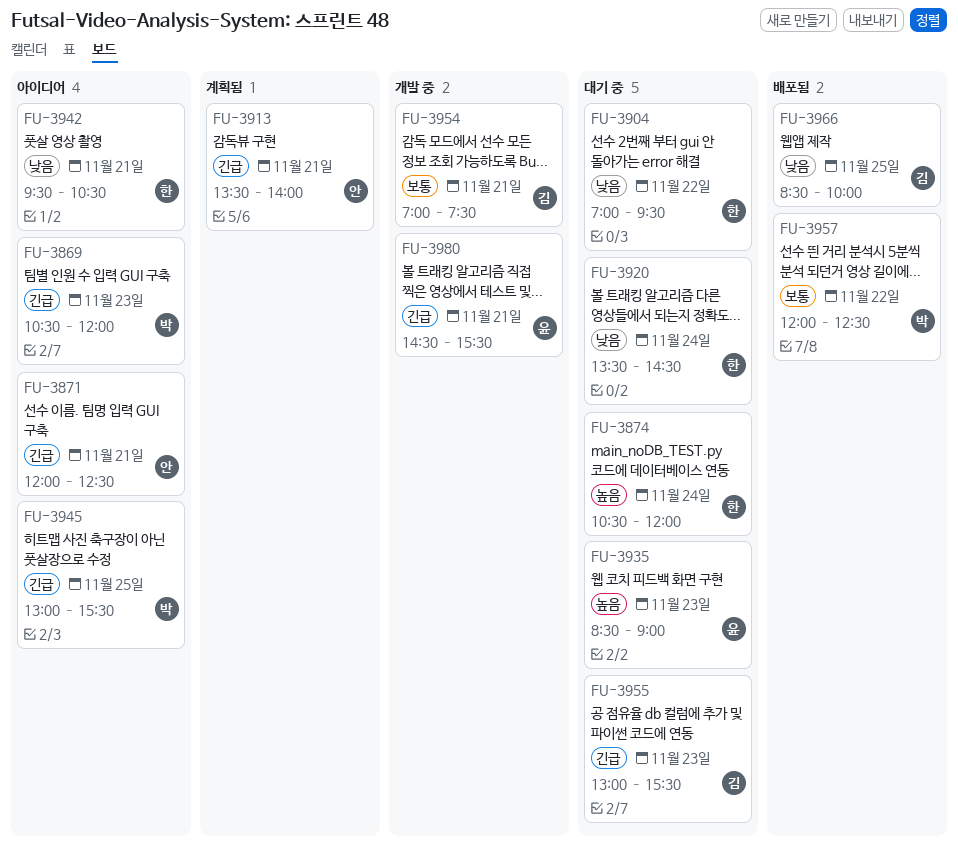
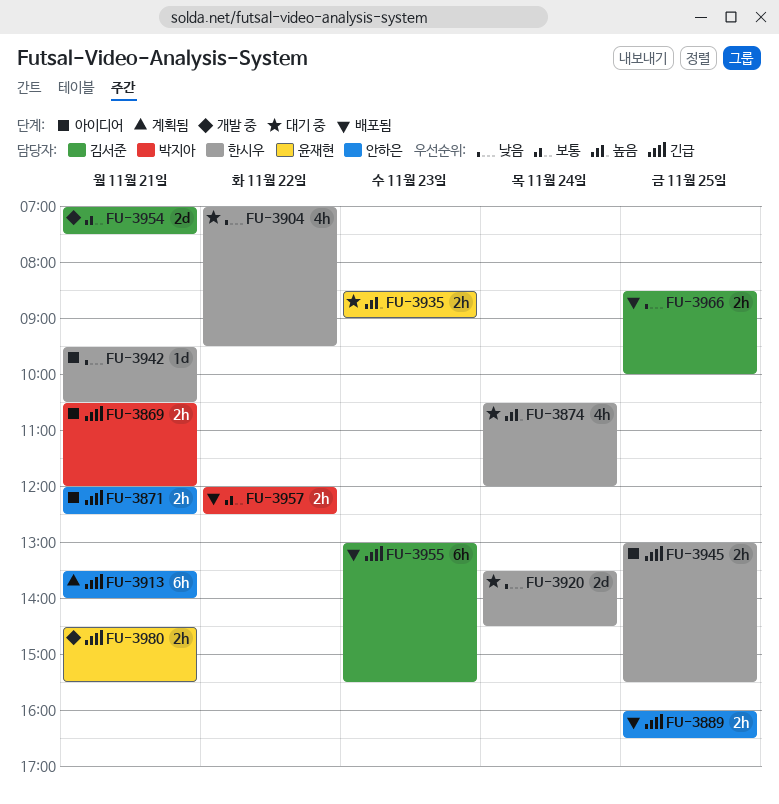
FU-3869, day: Nov 23 -> Nov 21
FU-3889: none -> present
FU-3945, owner: 박지아 -> 한시우
FU-3955, status: 대기 중 -> 배포됨

